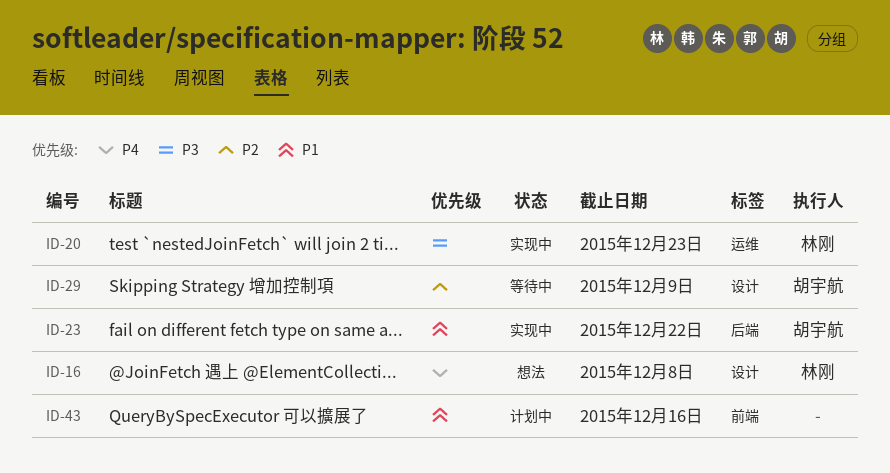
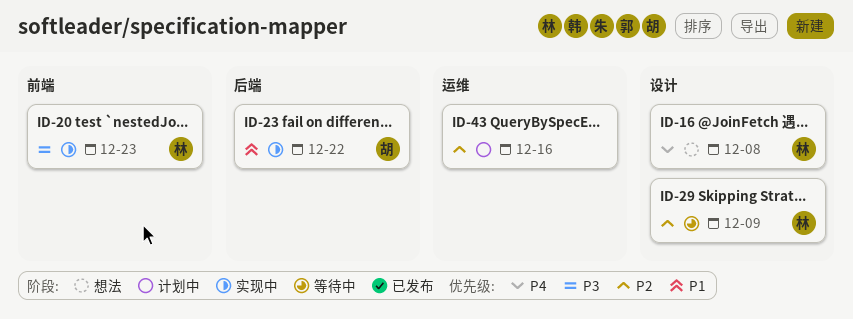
ID-20, label: 运维 -> 前端
ID-29, owner: 胡宇航 -> 林刚
ID-43, priority: P1 -> P2
ID-43, label: 前端 -> 运维

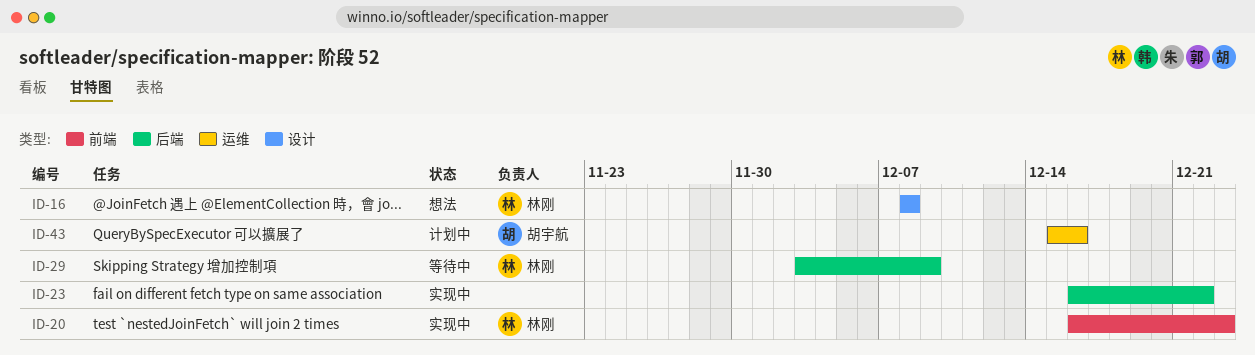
ID-23, owner: 胡宇航 -> none
ID-29, label: 设计 -> 后端
ID-43, owner: none -> 胡宇航

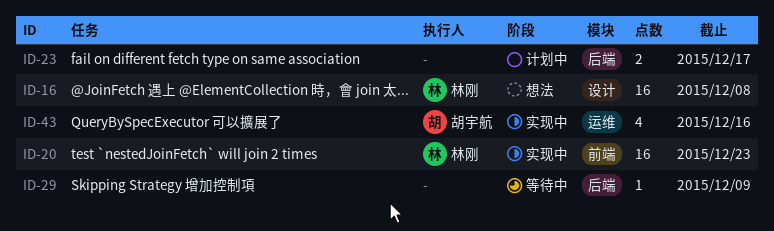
ID-23, status: 实现中 -> 计划中
ID-23, due: Dec 22 -> Dec 17
ID-29, owner: 林刚 -> none
ID-43, status: 计划中 -> 实现中

